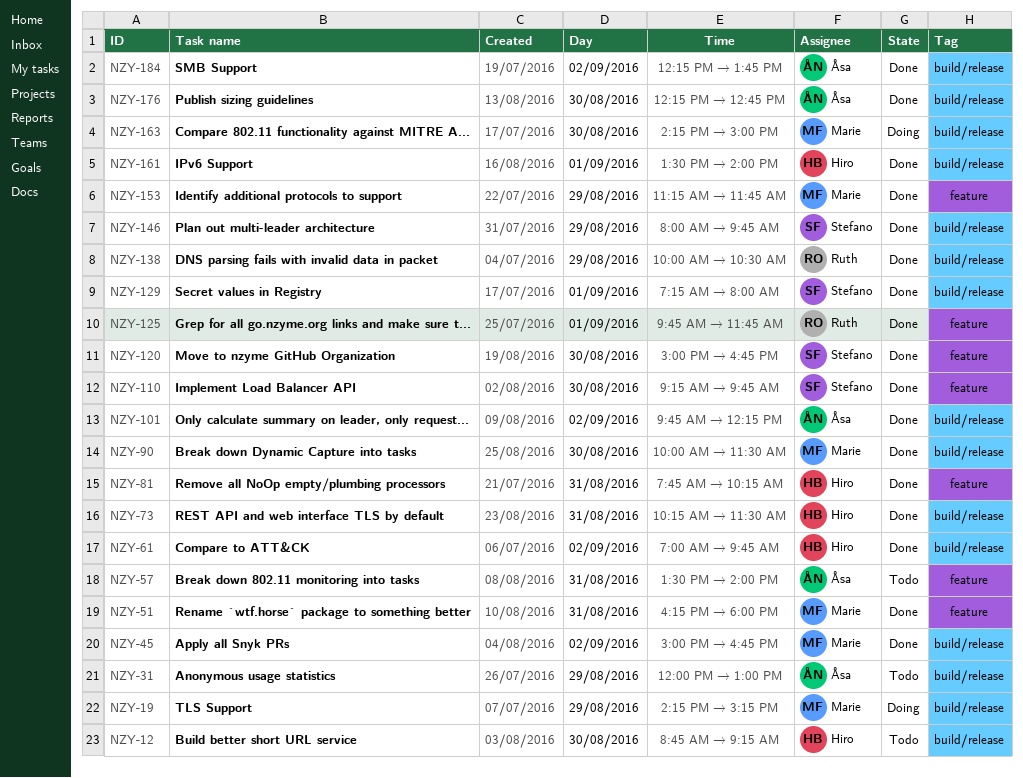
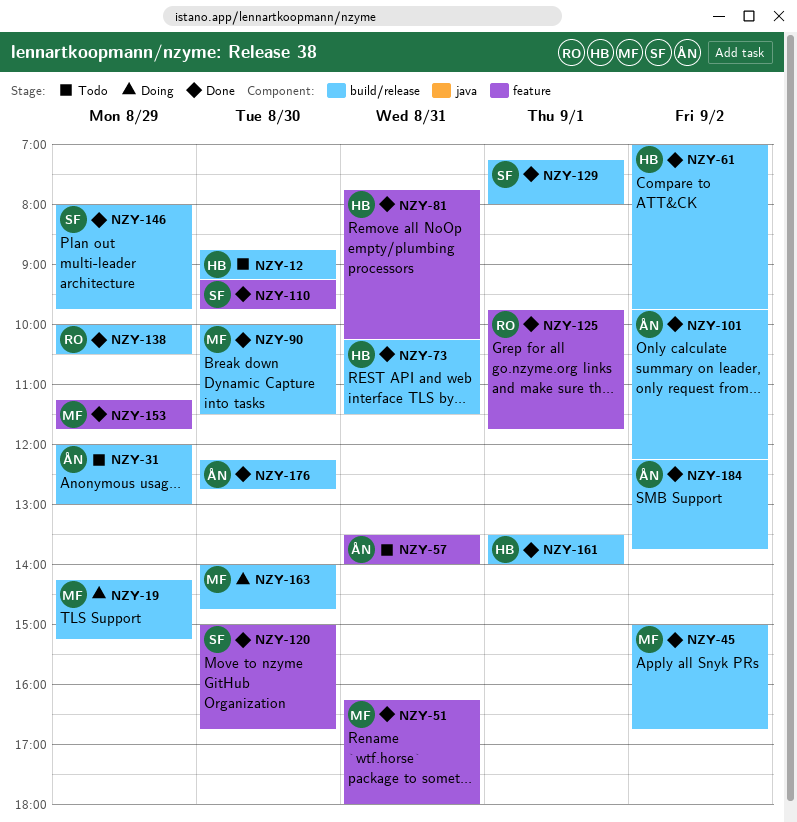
NZY-163, begins: 14:15 -> 14:00
NZY-163, ends: 15:00 -> 14:45

